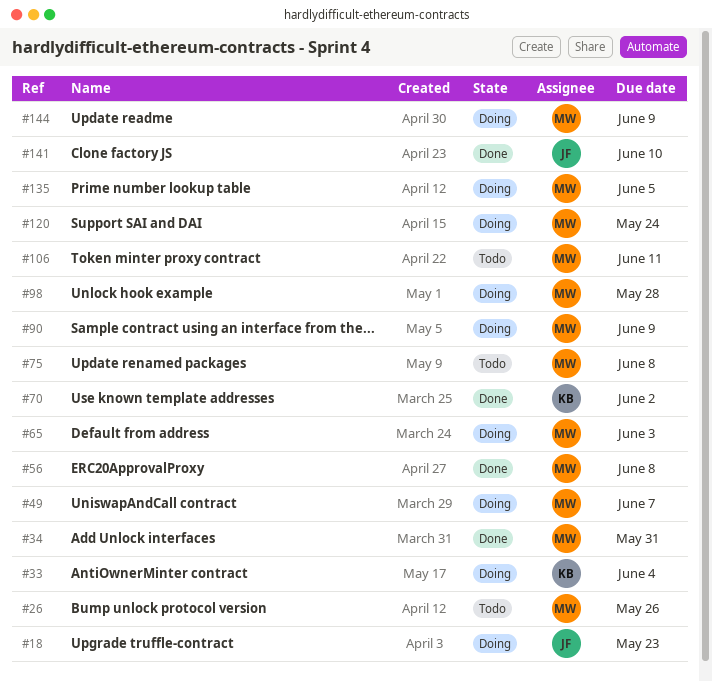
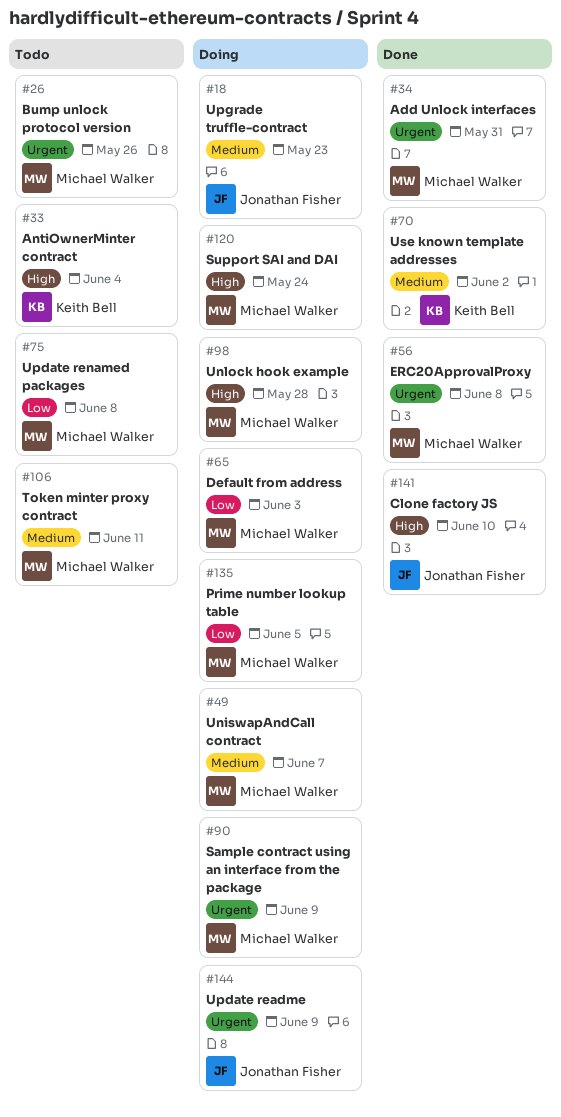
#33, status: Doing -> Todo
#144, owner: Michael Walker -> Jonathan Fisher

